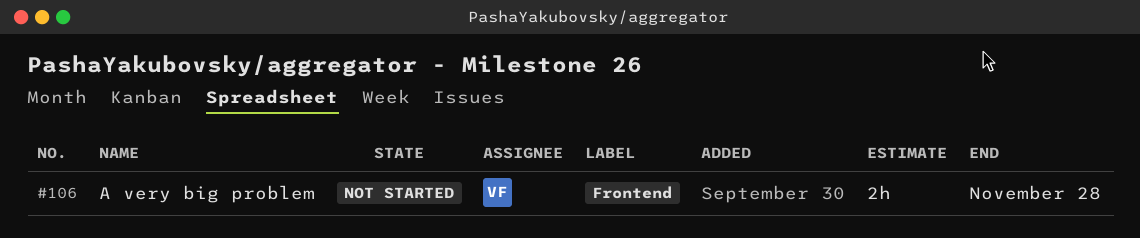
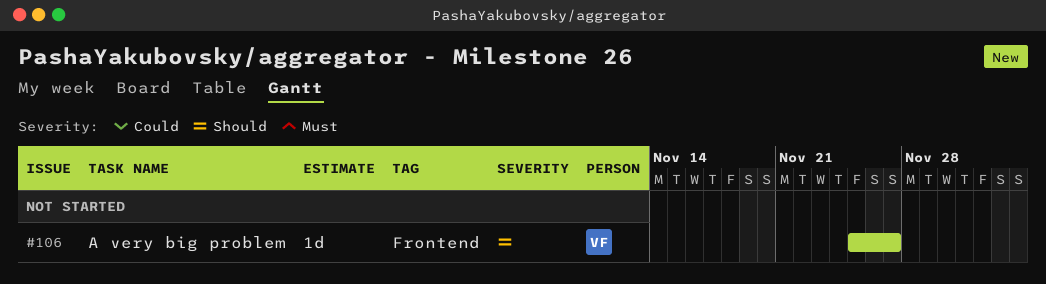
#106, estimate: 2h -> 1d
#106, due: Nov 28 -> Nov 27

